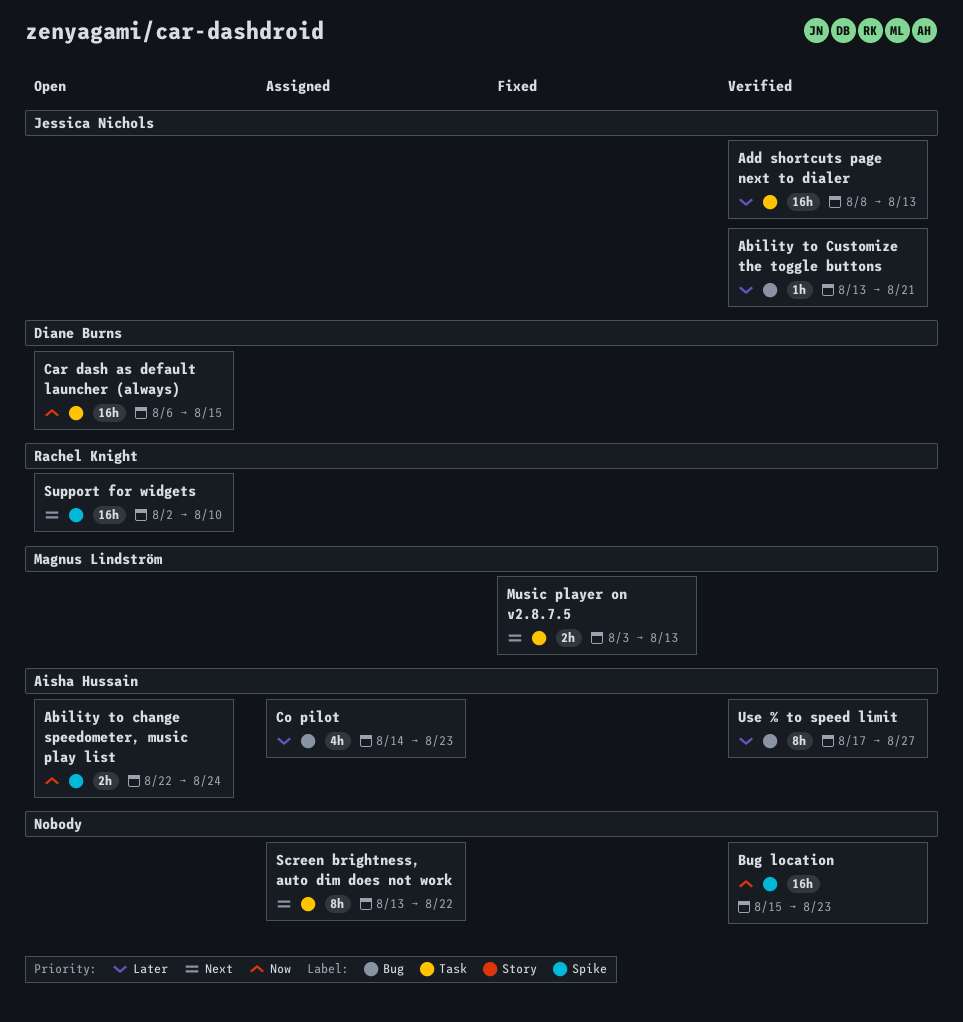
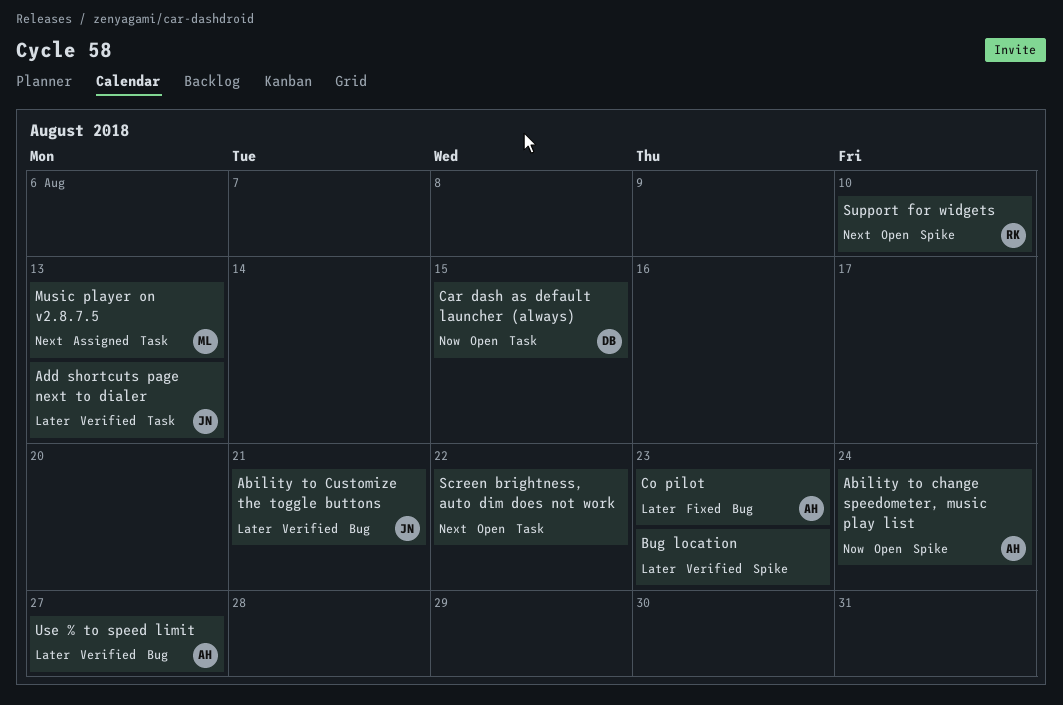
Bug location, priority: Now -> Later
Co pilot, status: Assigned -> Fixed
Music player on v2.8.7.5, status: Fixed -> Assigned
Screen brightness, auto dim does not work, status: Assigned -> Open

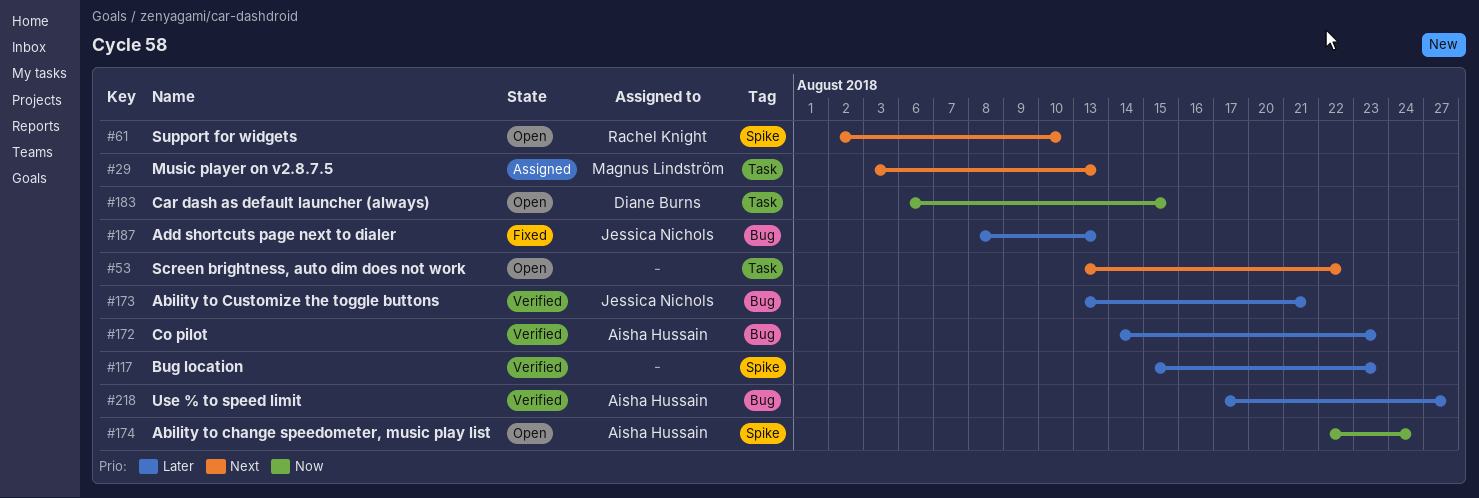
Add shortcuts page next to dialer, status: Verified -> Fixed
Add shortcuts page next to dialer, label: Task -> Bug
Co pilot, status: Fixed -> Verified

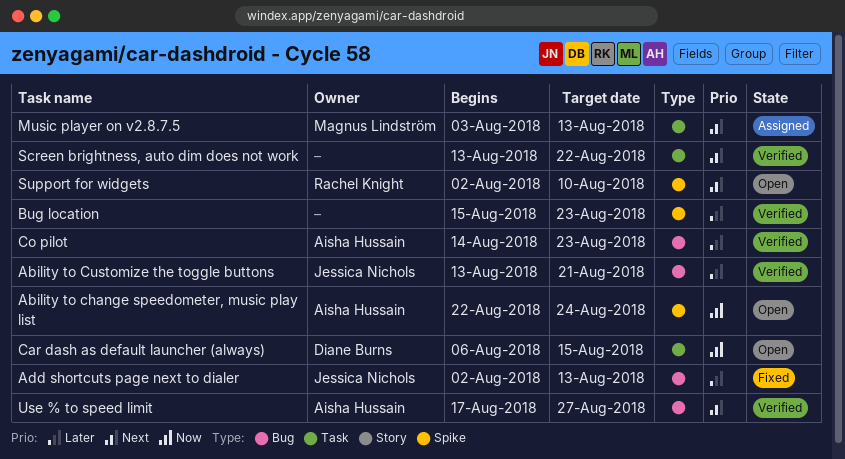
Add shortcuts page next to dialer, start: Aug 8 -> Aug 2
Screen brightness, auto dim does not work, status: Open -> Verified
Use % to speed limit, priority: Later -> Next

